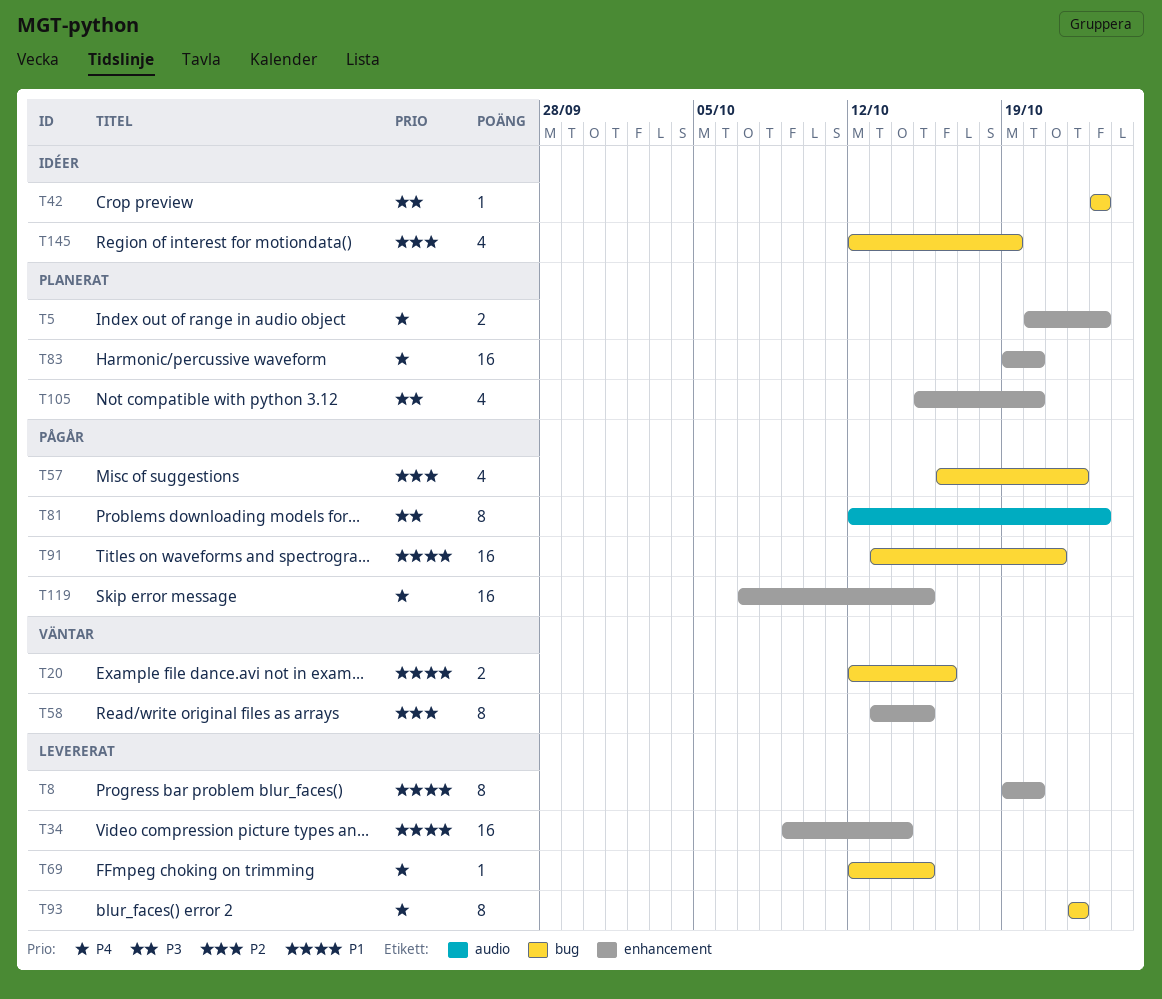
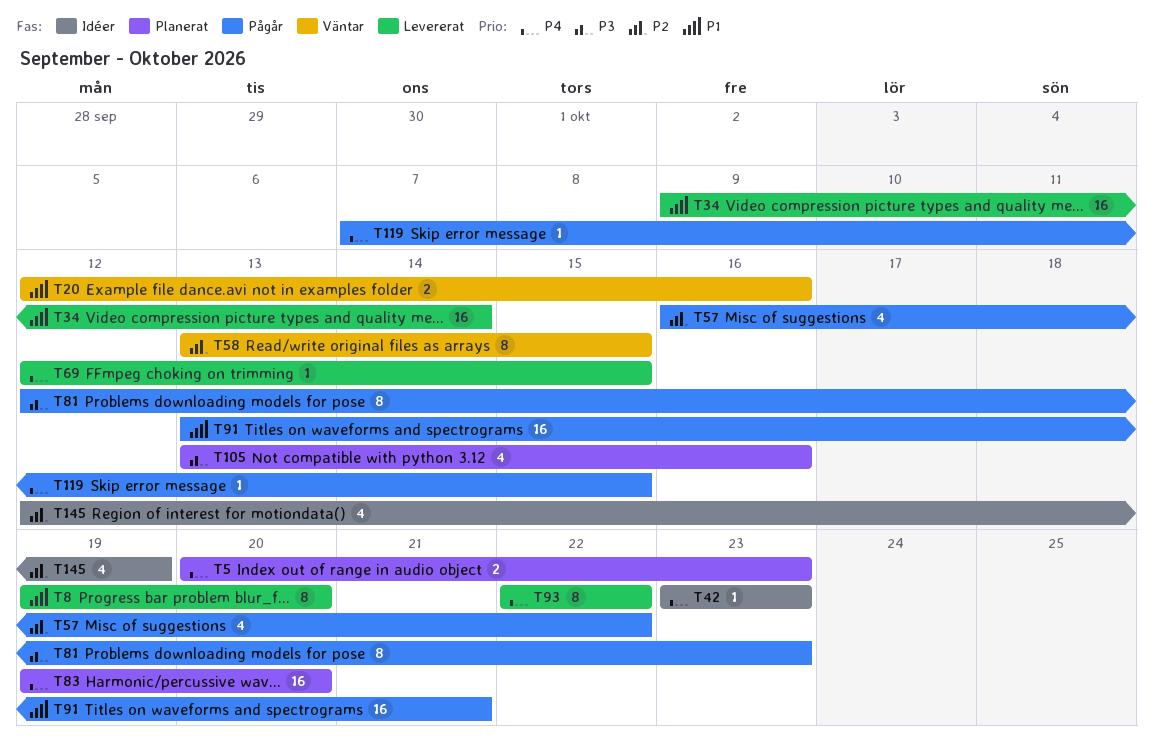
T42, priority: P3 -> P4
T105, start: Oct 15 -> Oct 13
T105, due: Oct 20 -> Oct 16
T119, estimate: 16 -> 1

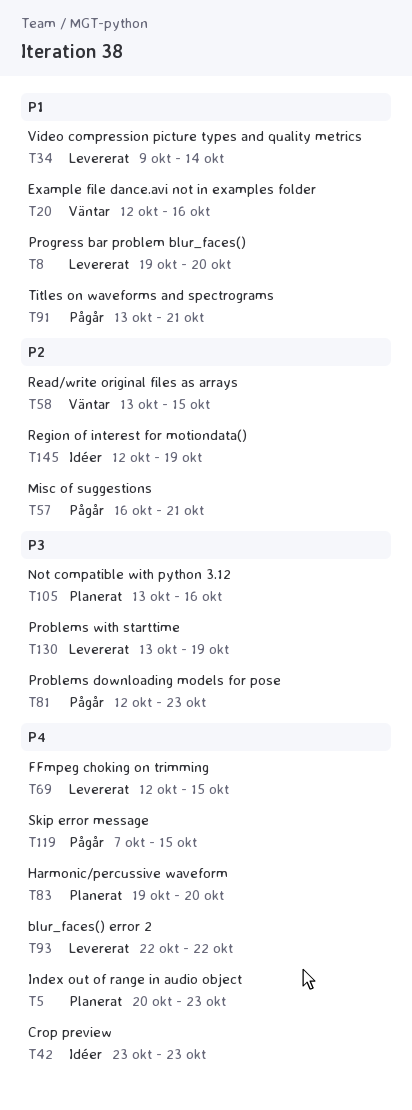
T57, due: Oct 22 -> Oct 21
T130: none -> present

